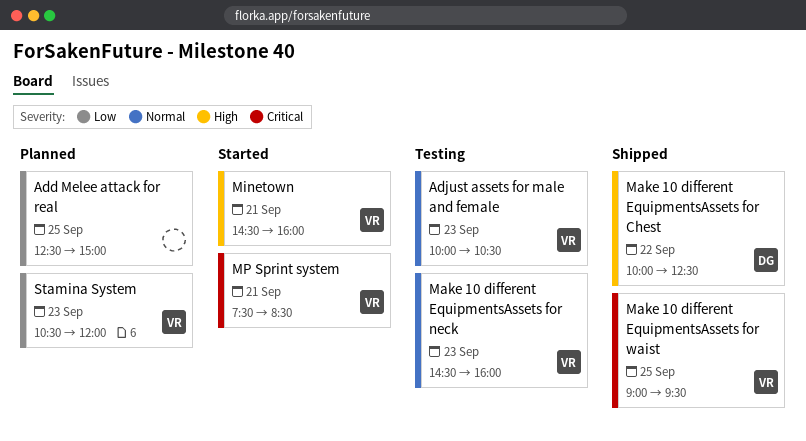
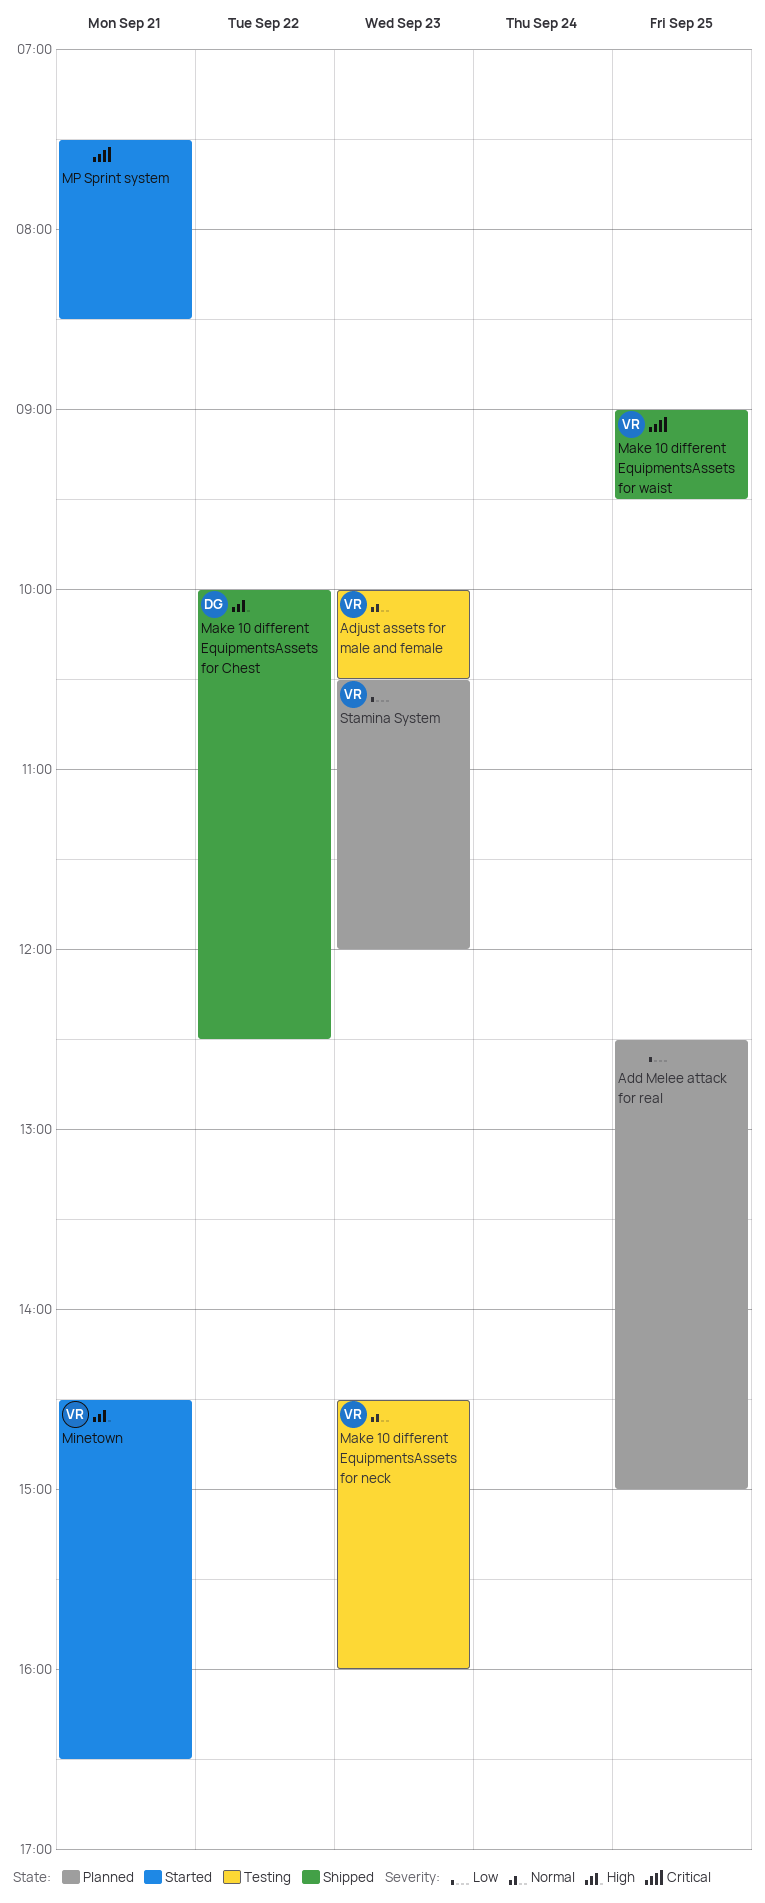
Minetown, ends: 16:00 -> 16:30
MP Sprint system, owner: VR -> none

